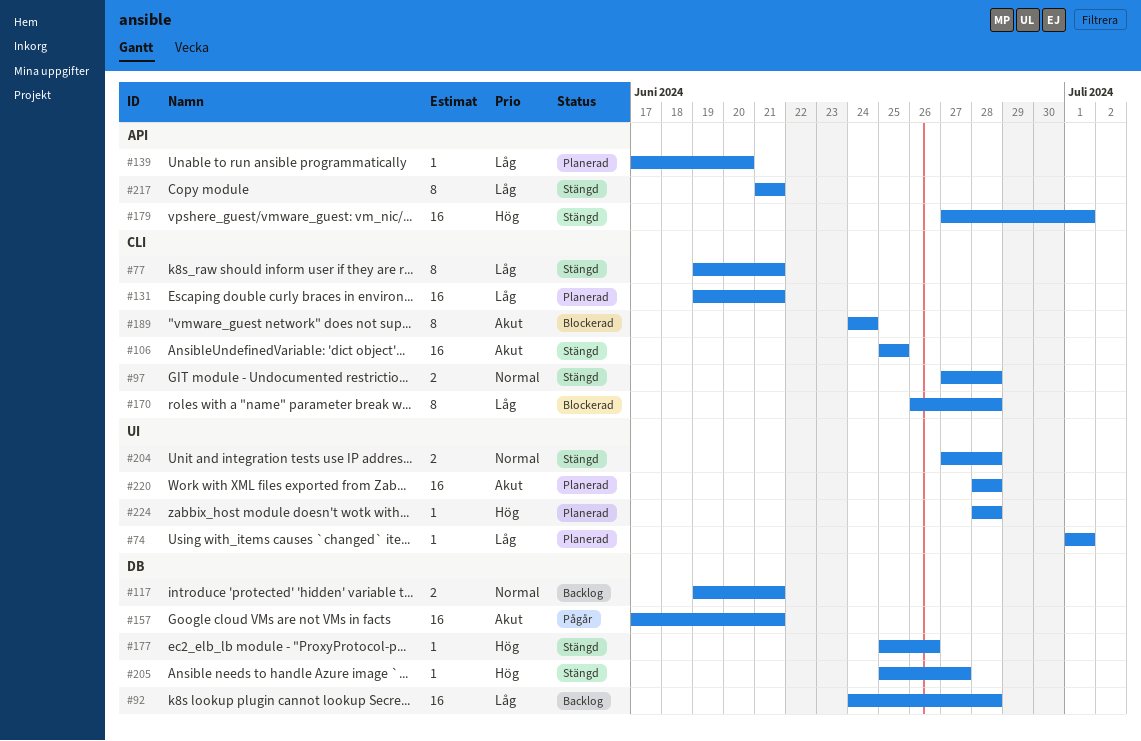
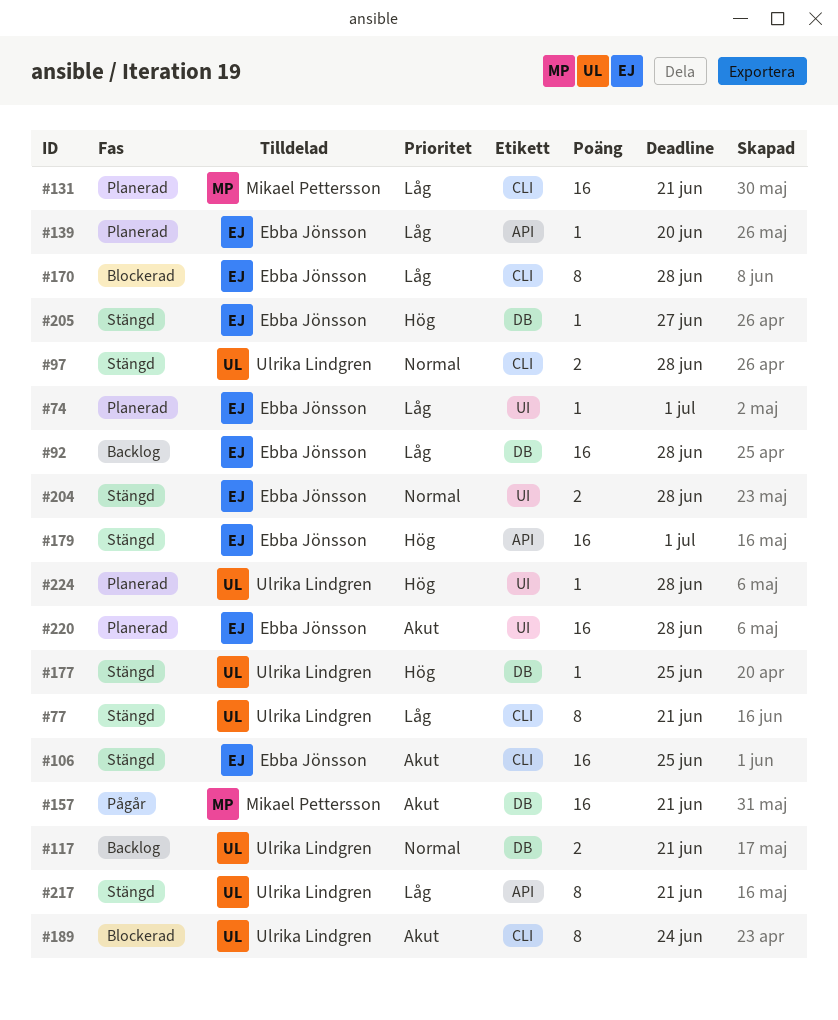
#177, due: Jun 26 -> Jun 25

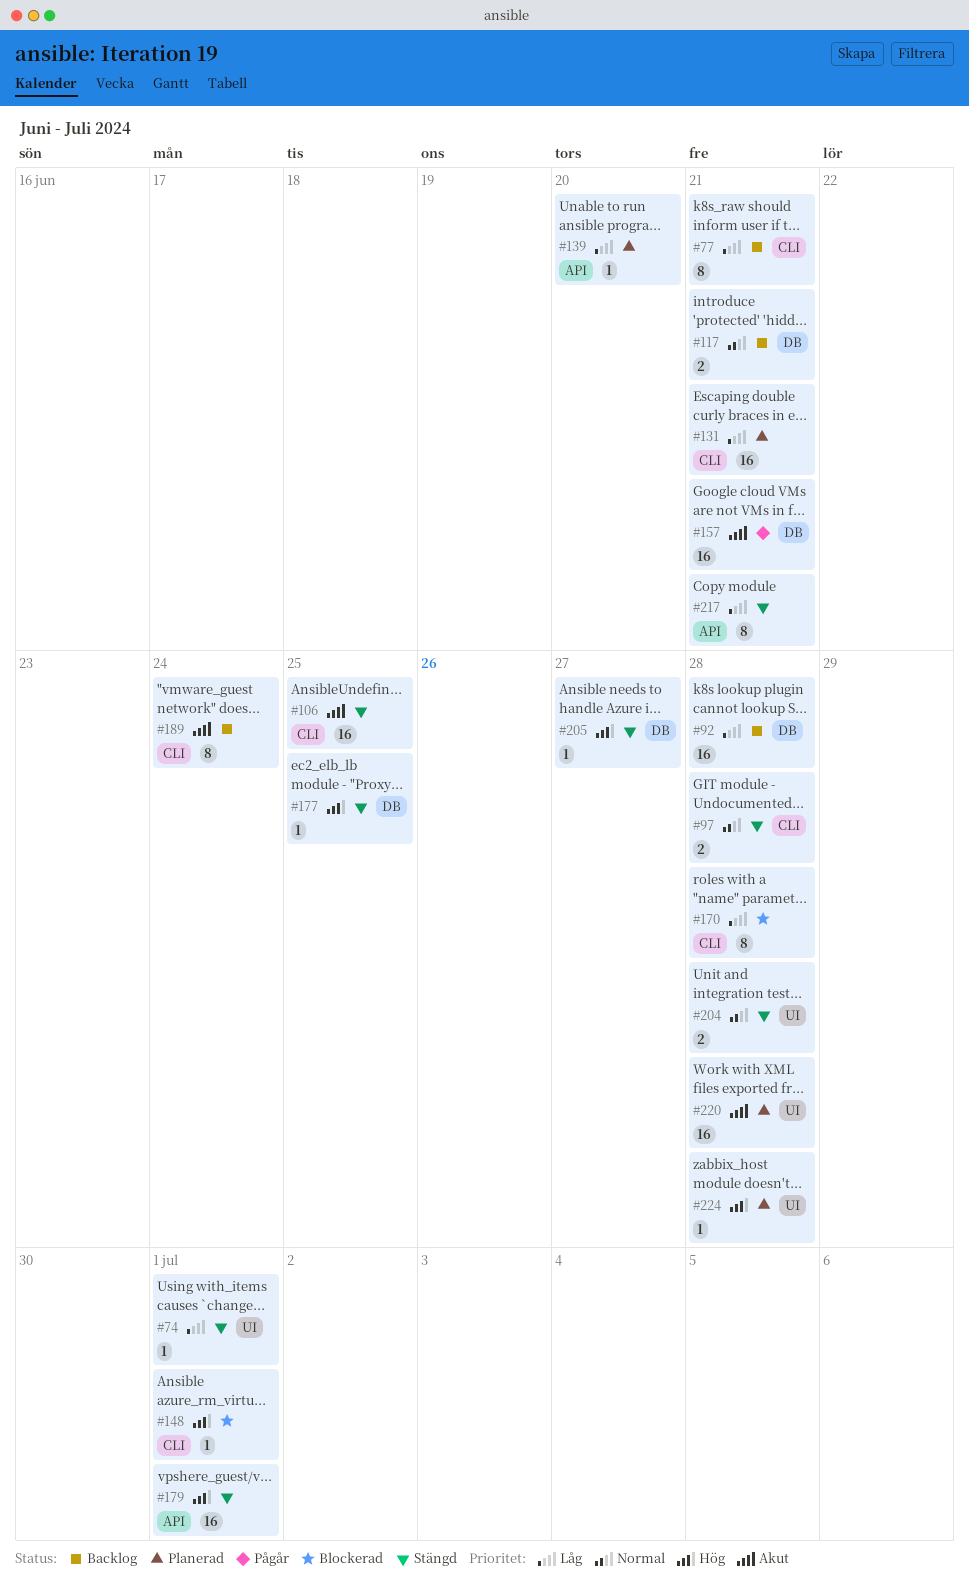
#74, status: Planerad -> Stängd
#77, status: Stängd -> Backlog
#148: none -> present
#189, status: Blockerad -> Backlog

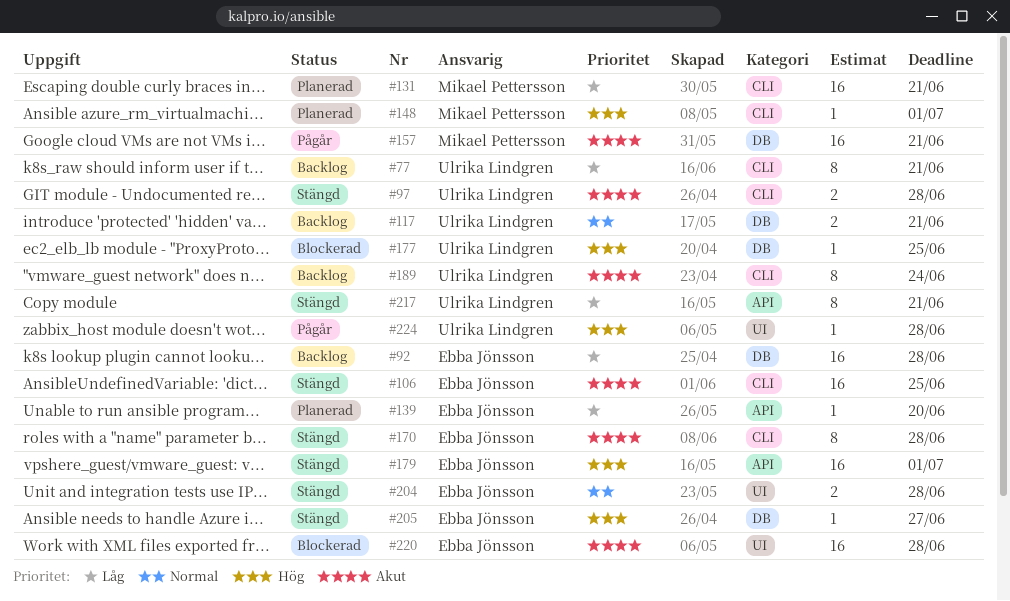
#74: present -> none
#97, priority: Normal -> Akut
#148, status: Blockerad -> Planerad
#170, status: Blockerad -> Stängd
#170, priority: Låg -> Akut
#177, status: Stängd -> Blockerad
#220, status: Planerad -> Blockerad
#224, status: Planerad -> Pågår

